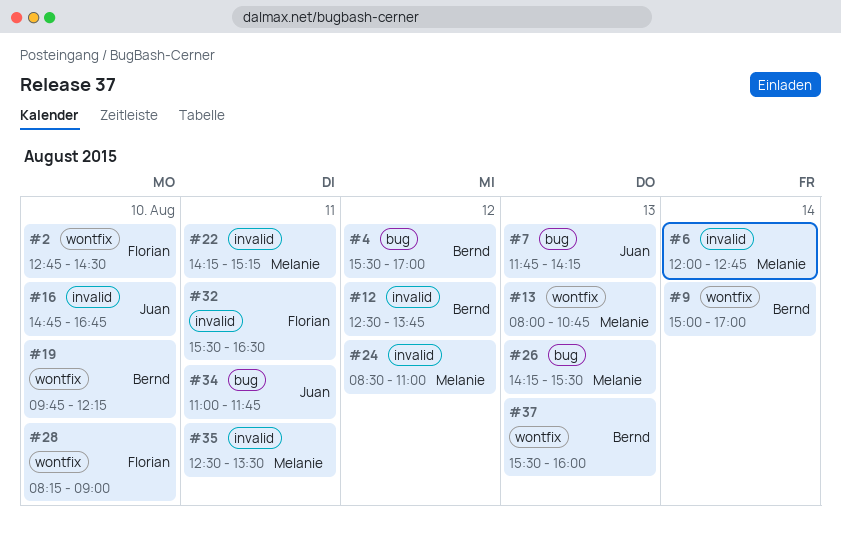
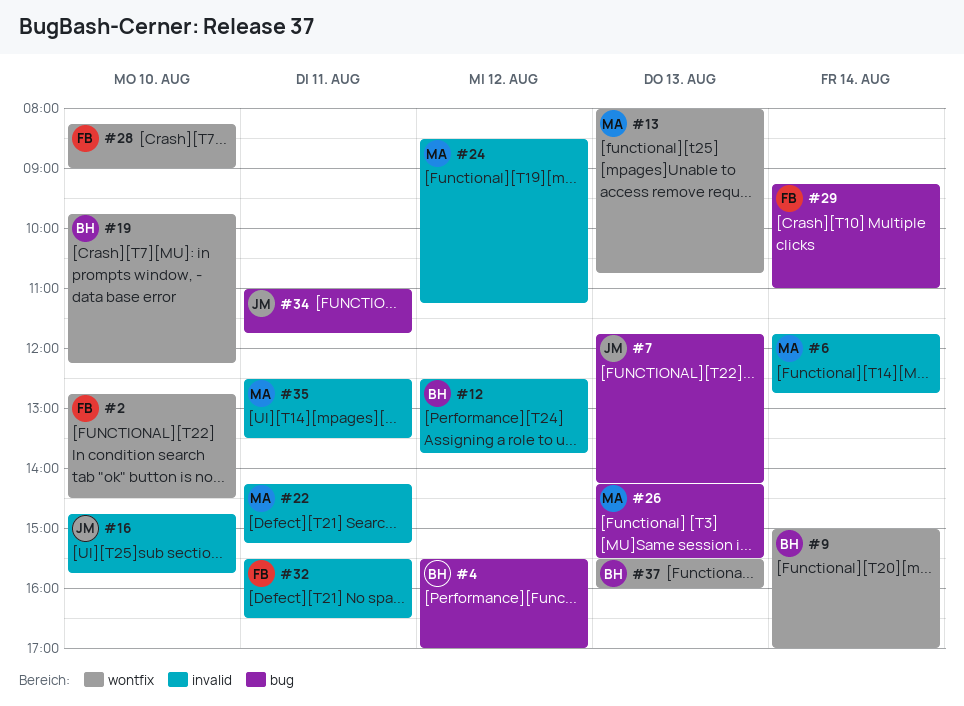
#6, begins: 12:00 -> 11:45
#16, ends: 16:45 -> 15:45
#24, ends: 11:00 -> 11:15
#29: none -> present

